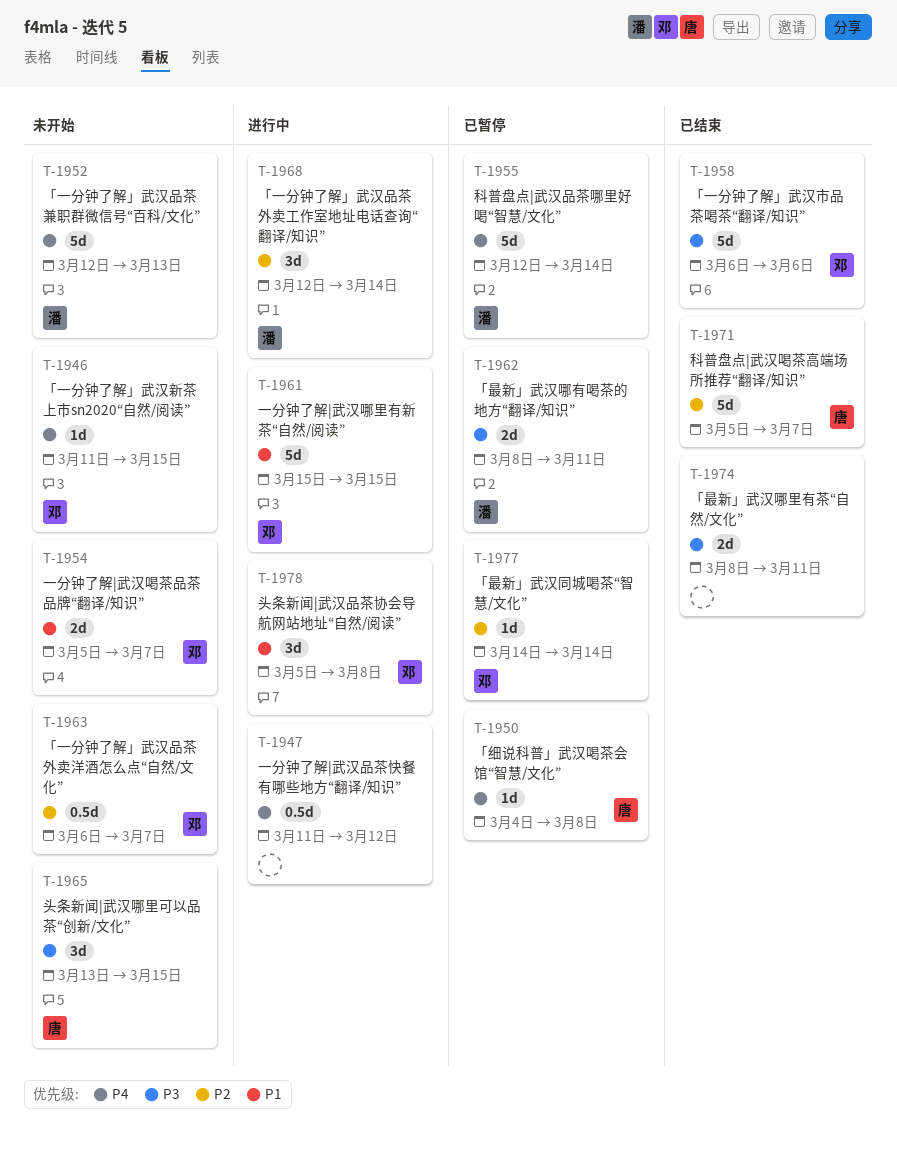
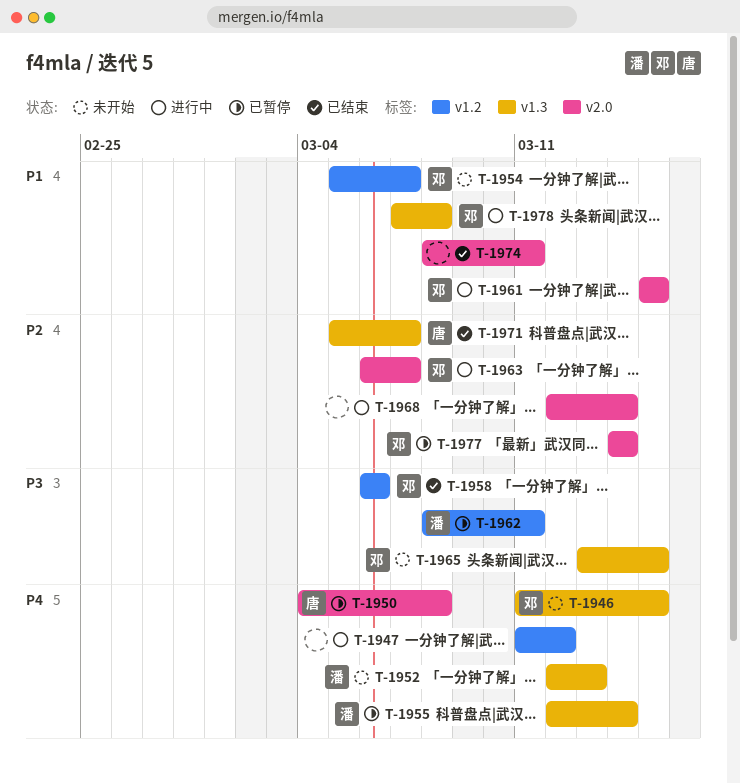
T-1963, status: 未开始 -> 进行中
T-1965, owner: 唐 -> 邓
T-1968, owner: 潘 -> none
T-1974, priority: P3 -> P1
T-1978, start: Mar 5 -> Mar 7

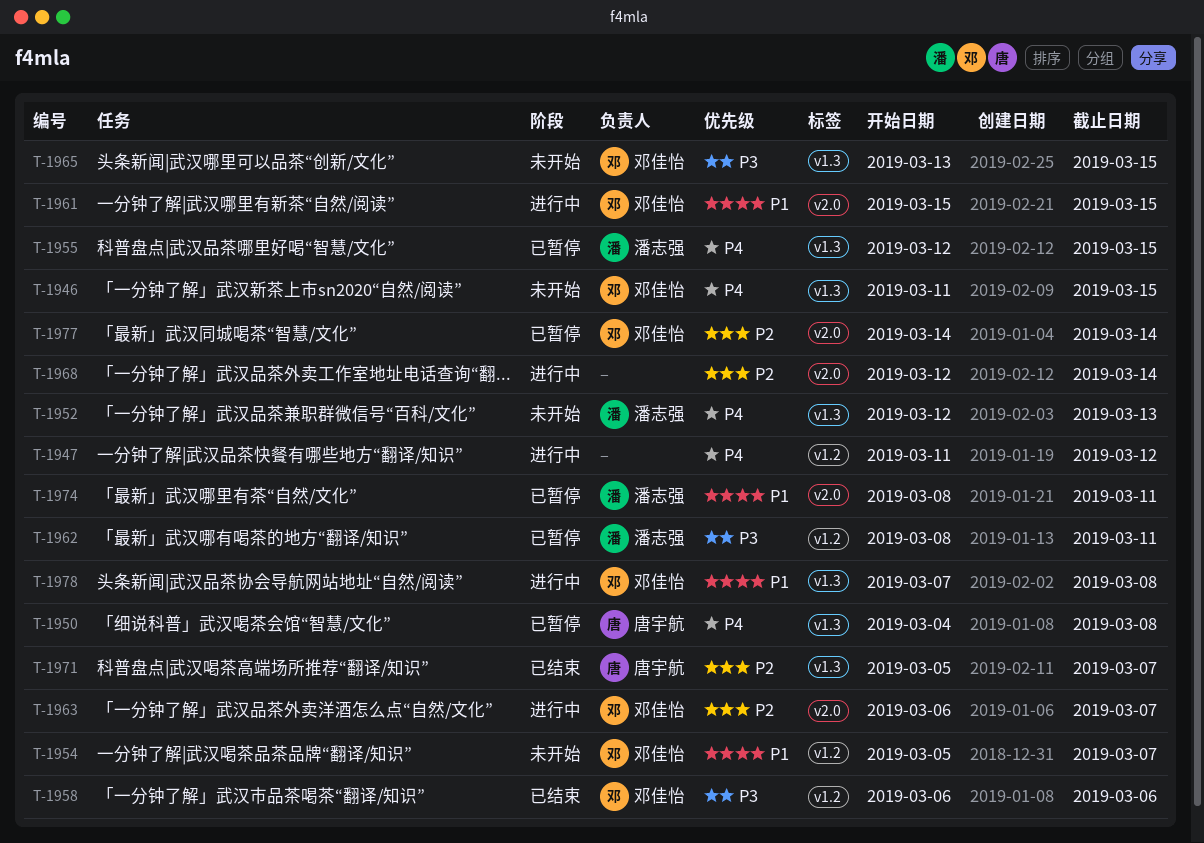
T-1950, label: v2.0 -> v1.3
T-1955, due: Mar 14 -> Mar 15
T-1974, status: 已结束 -> 已暂停
T-1974, owner: none -> 潘志强

